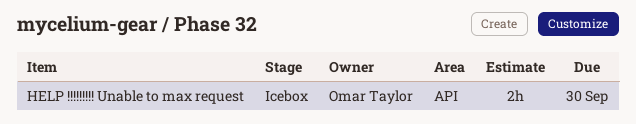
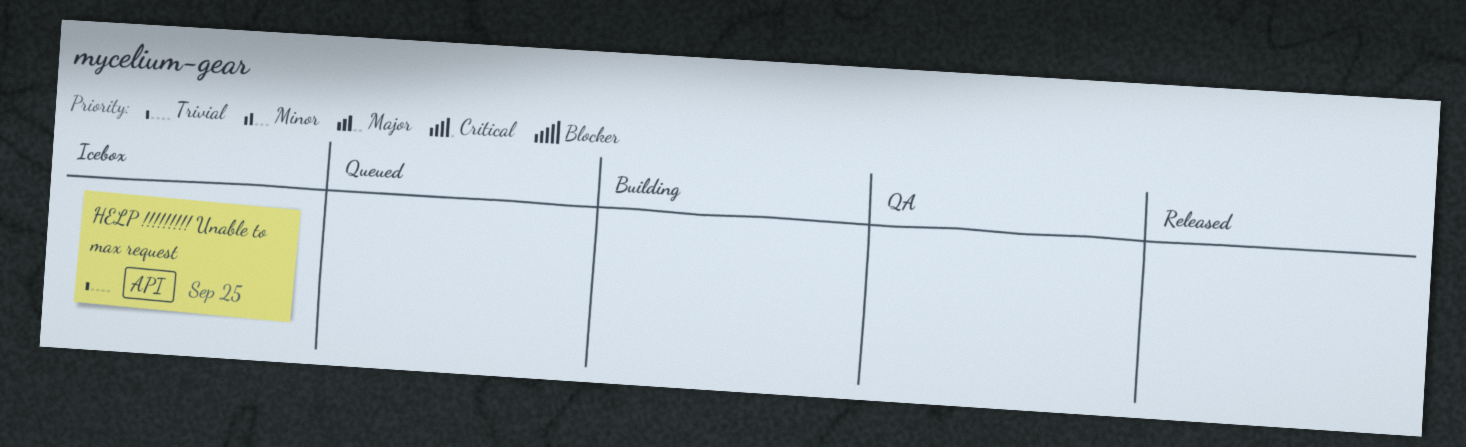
HELP !!!!!!!!! Unable to max request, due: Sep 30 -> Sep 25

